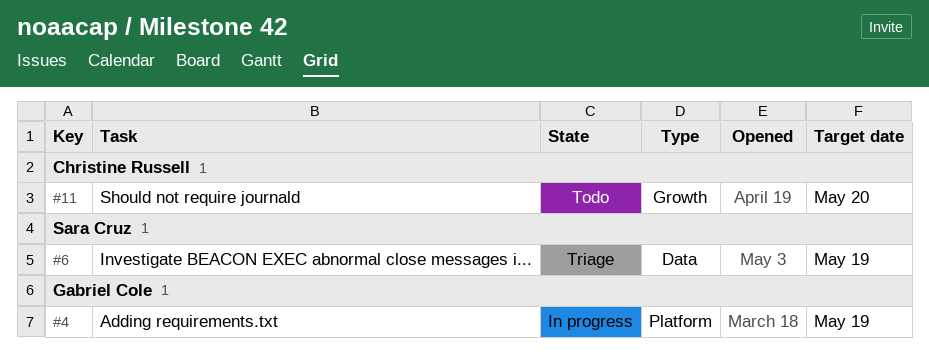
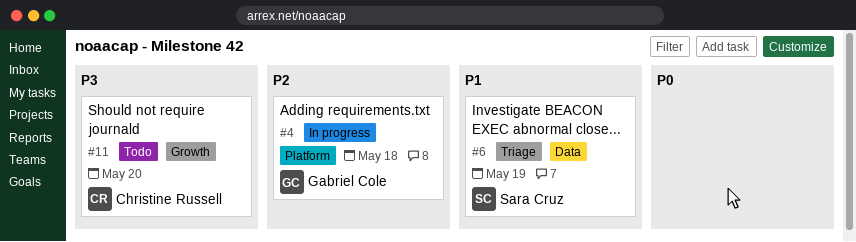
#4, due: May 19 -> May 18

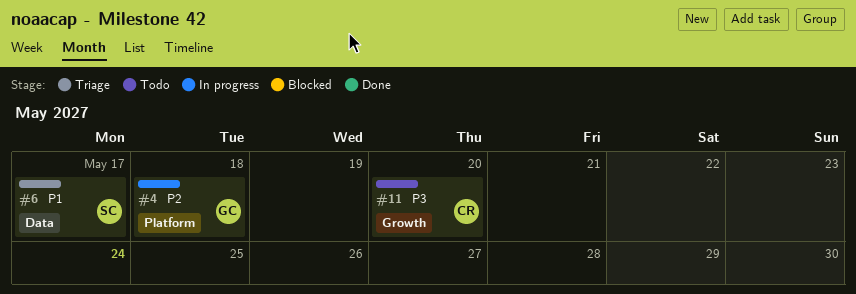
#6, due: May 19 -> May 17

